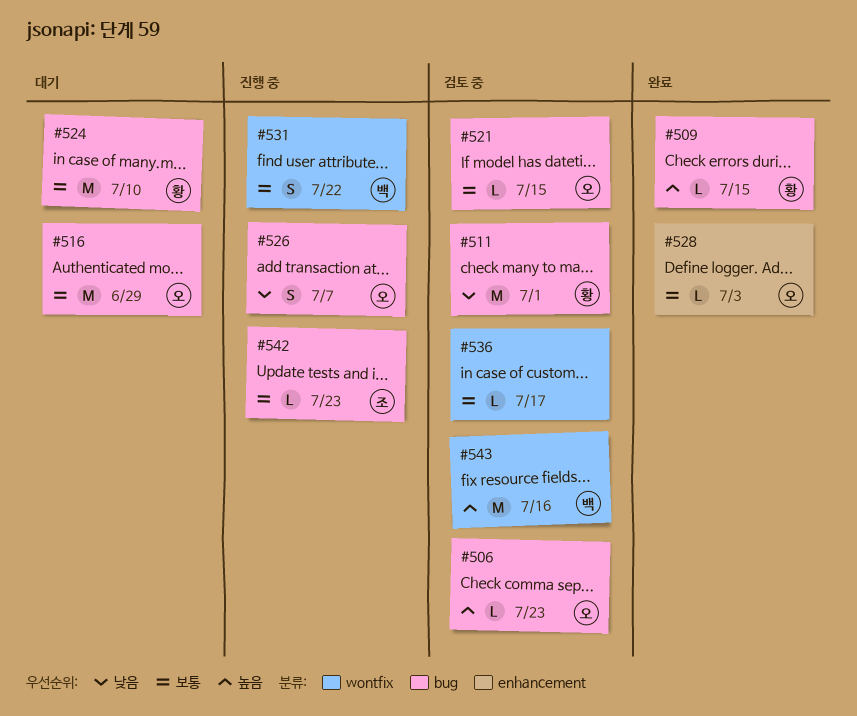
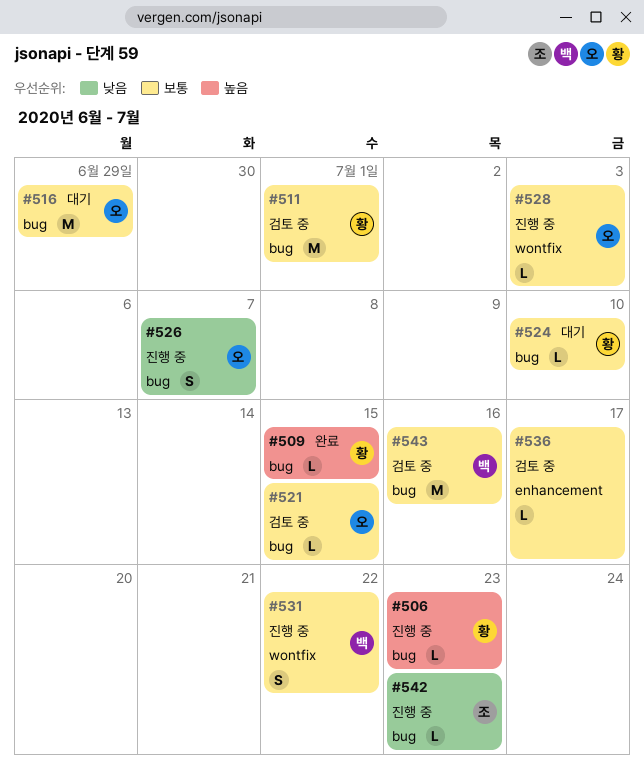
#506, status: 검토 중 -> 진행 중
#506, owner: 오 -> 황
#511, priority: 낮음 -> 보통
#524, estimate: M -> L
#528, status: 완료 -> 진행 중
#528, label: enhancement -> wontfix
#536, label: wontfix -> enhancement
#542, priority: 보통 -> 낮음
#543, priority: 높음 -> 보통
#543, label: wontfix -> bug

